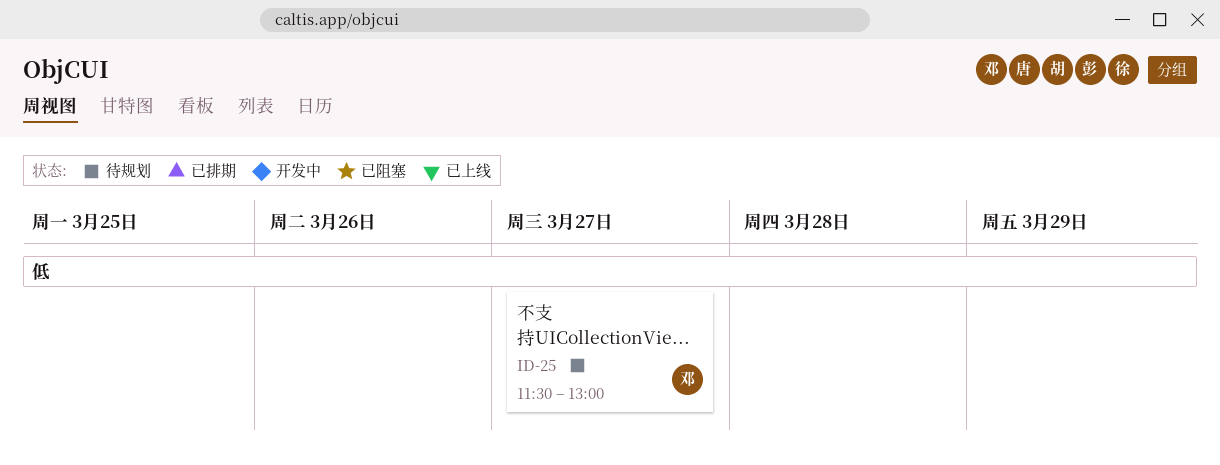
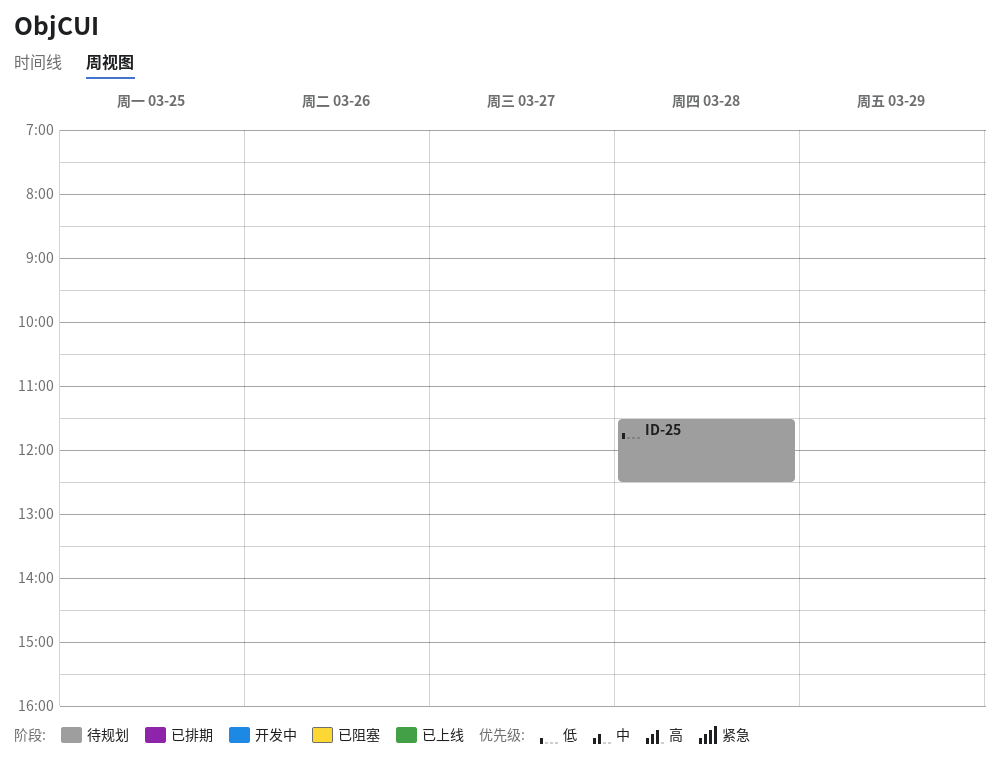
ID-25, day: Mar 27 -> Mar 28
ID-25, ends: 13:00 -> 12:30

